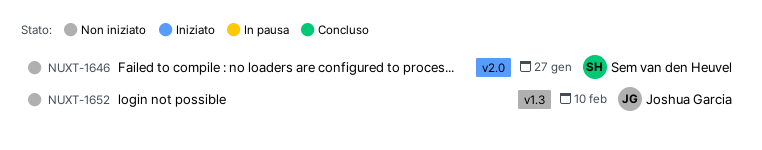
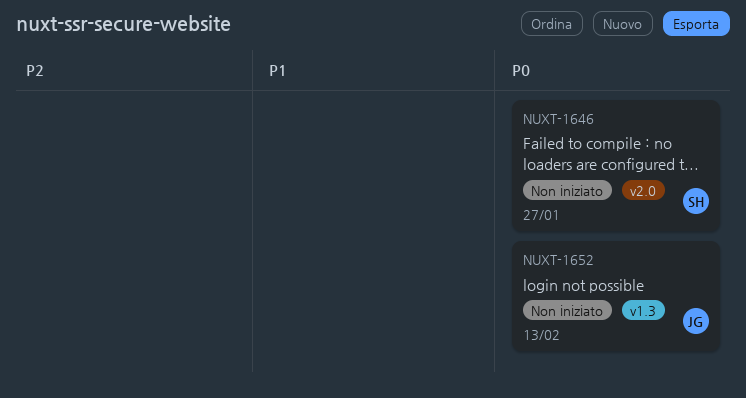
NUXT-1652, due: Feb 10 -> Feb 13

